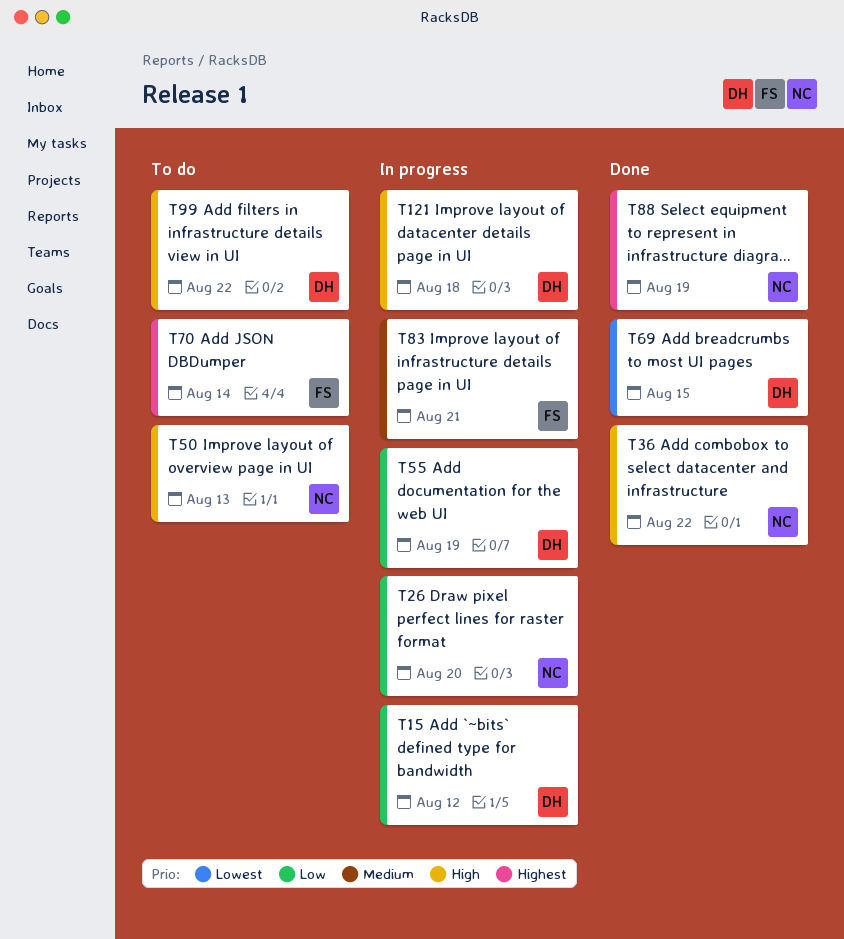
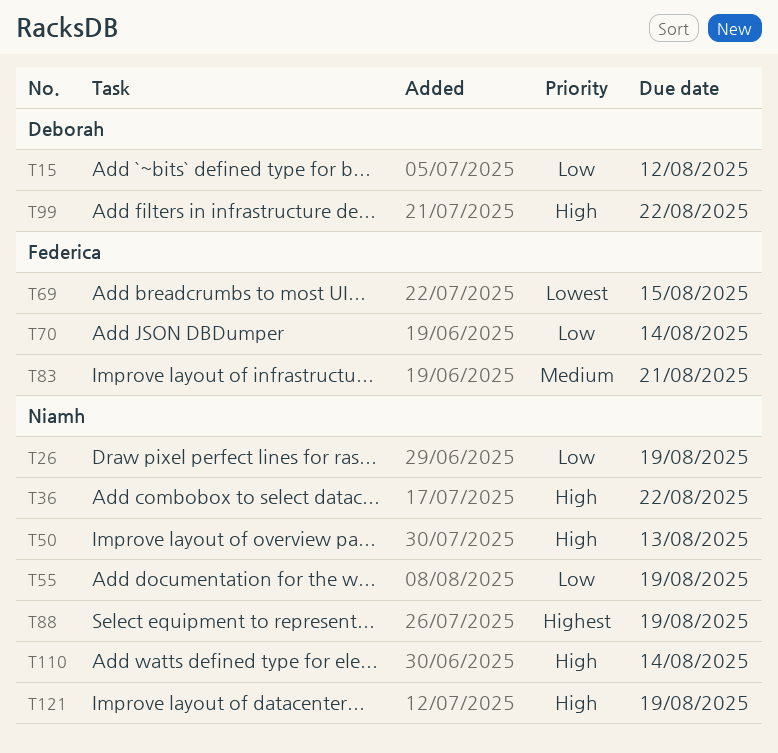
T26, due: Aug 20 -> Aug 19
T55, owner: Deborah -> Niamh
T69, owner: Deborah -> Federica
T70, priority: Highest -> Low
T110: none -> present
T121, owner: Deborah -> Niamh
T121, due: Aug 18 -> Aug 19

